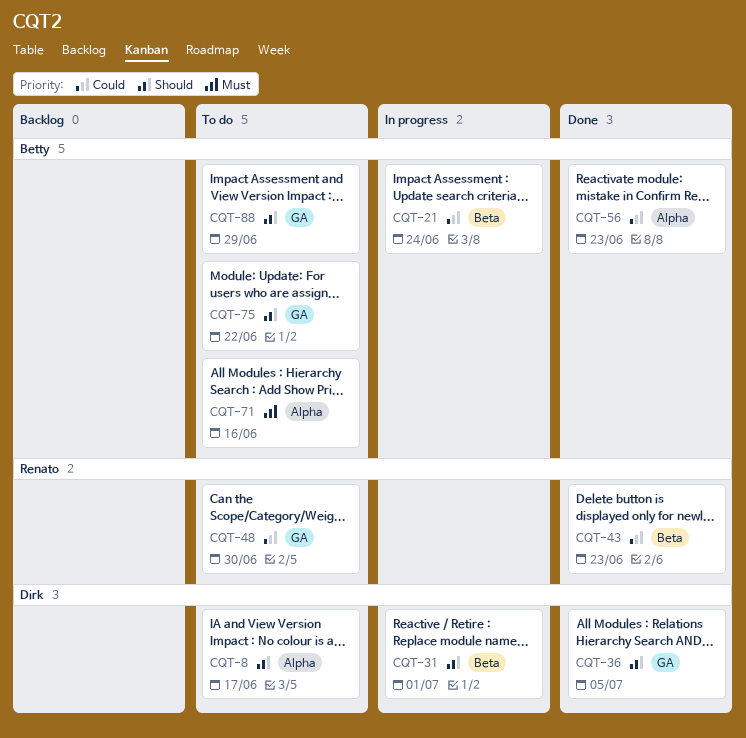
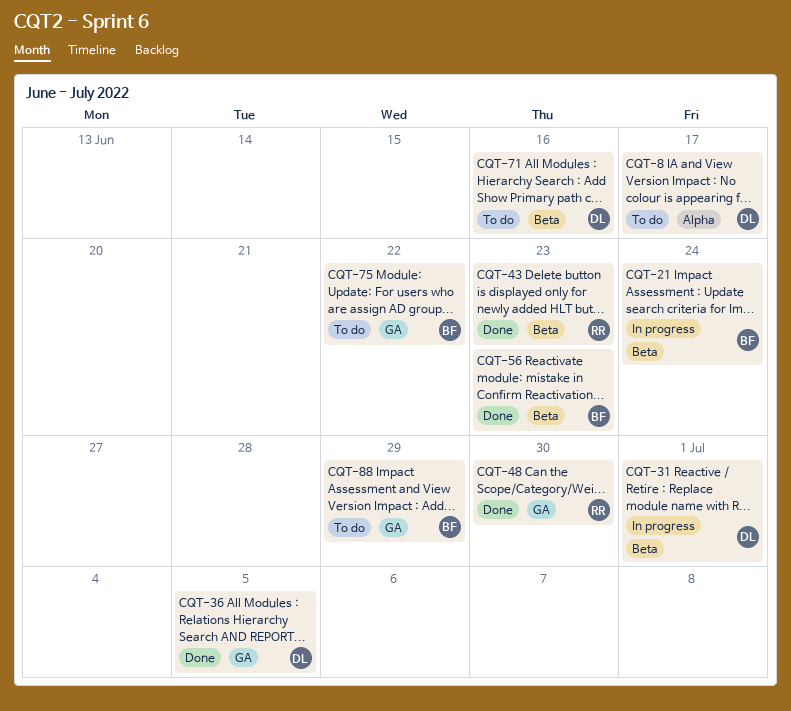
CQT-48, status: To do -> Done
CQT-56, label: Alpha -> Beta
CQT-71, owner: Betty -> Dirk
CQT-71, label: Alpha -> Beta

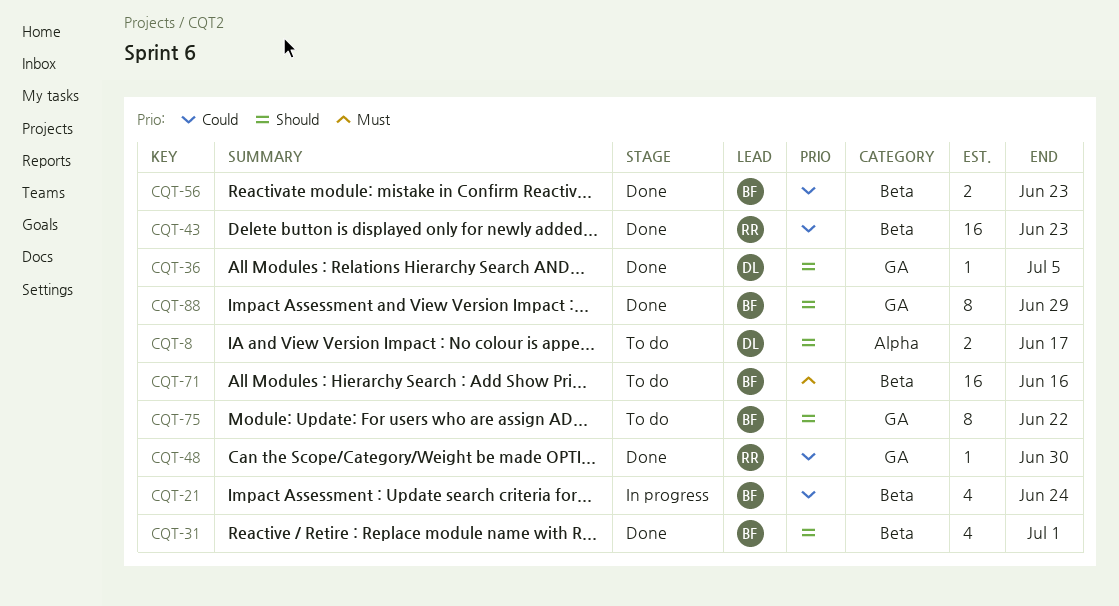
CQT-31, status: In progress -> Done
CQT-31, owner: DL -> BF
CQT-71, owner: DL -> BF
CQT-88, status: To do -> Done

